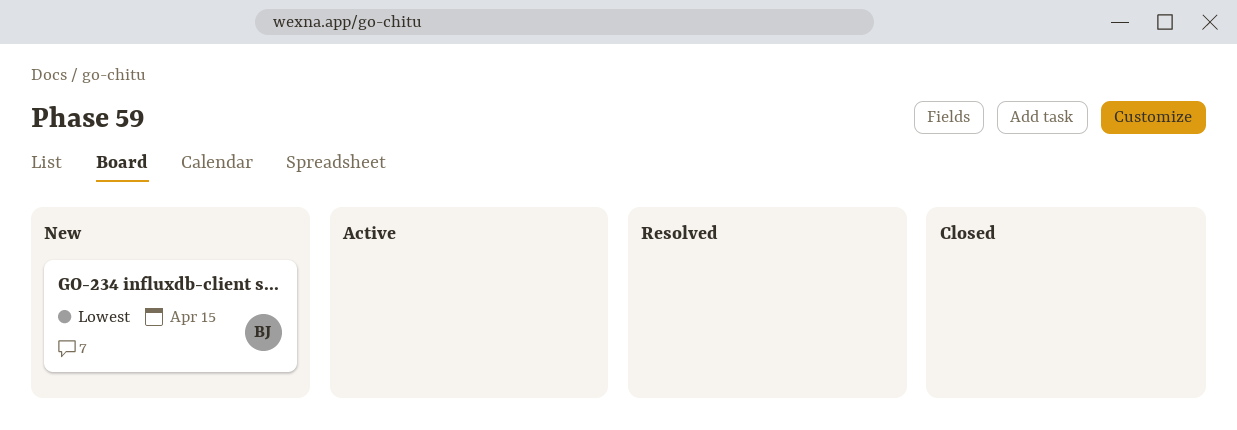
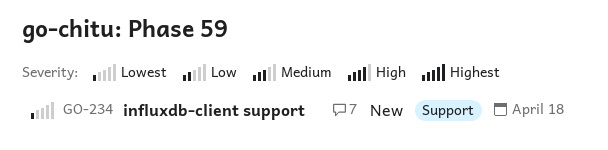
GO-234, due: Apr 15 -> Apr 18

